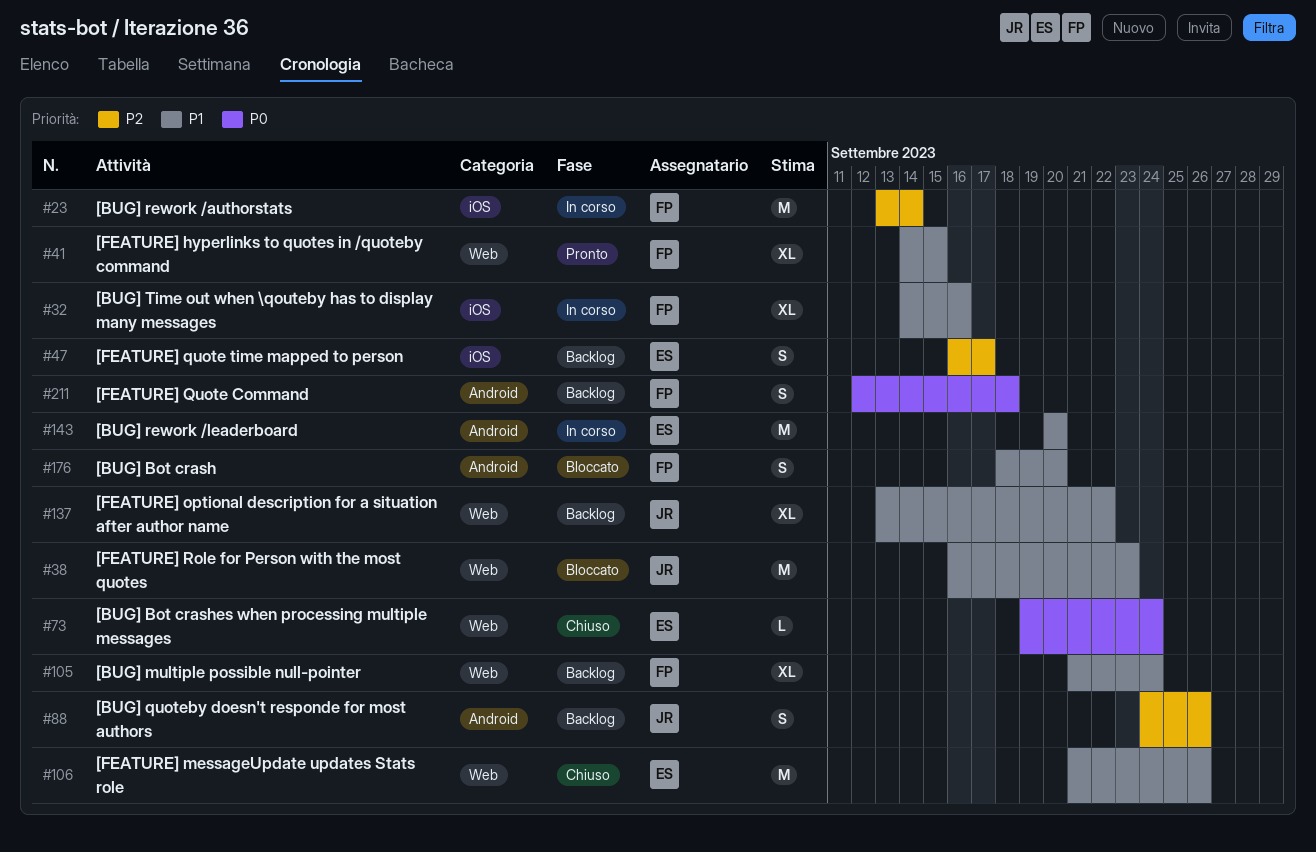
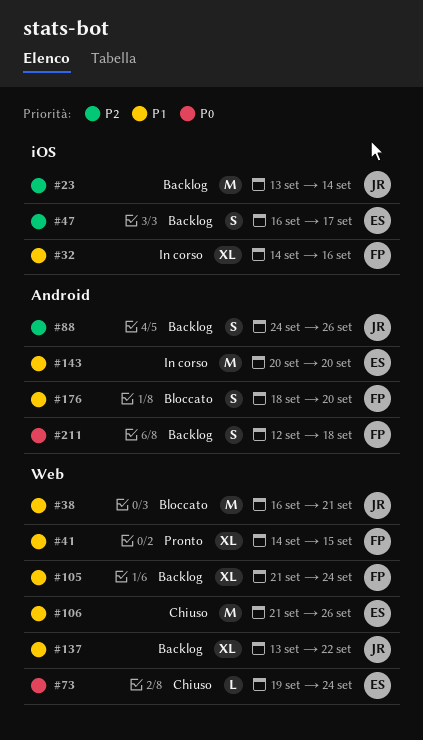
#23, status: In corso -> Backlog
#23, owner: FP -> JR
#38, due: Sep 23 -> Sep 21

